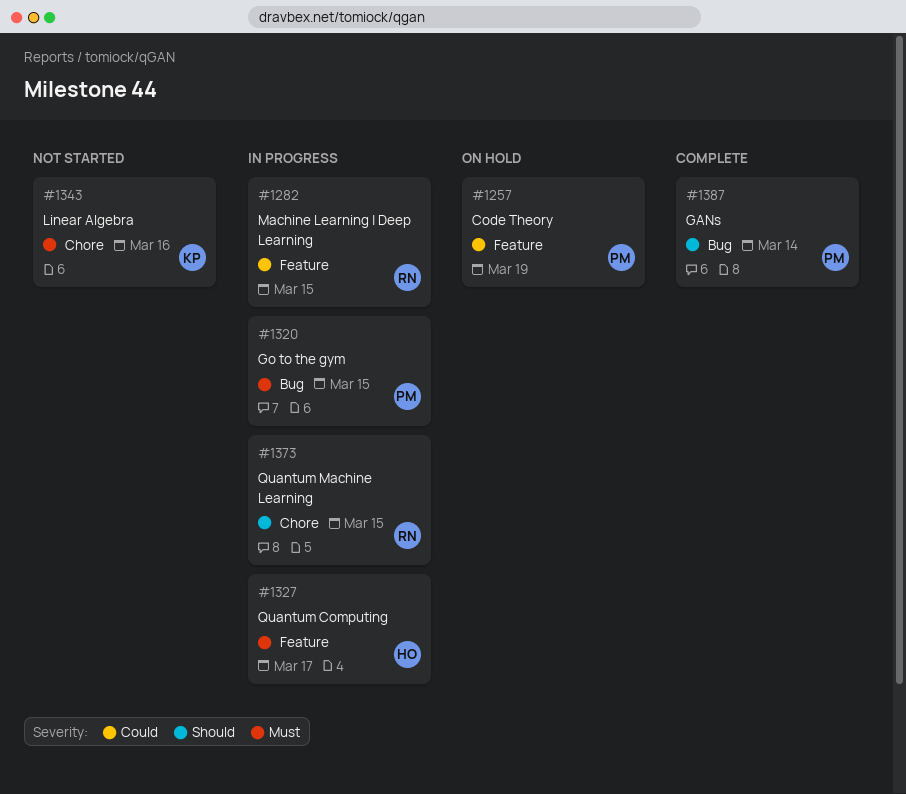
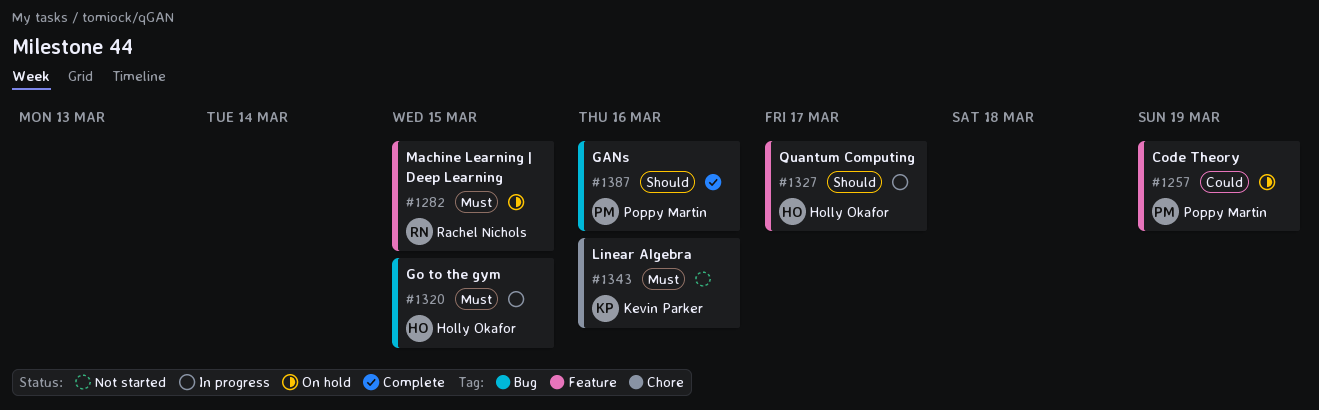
#1282, status: In progress -> On hold
#1282, priority: Could -> Must
#1320, owner: Poppy Martin -> Holly Okafor
#1327, priority: Must -> Should
#1373: present -> none
#1387, due: Mar 14 -> Mar 16

